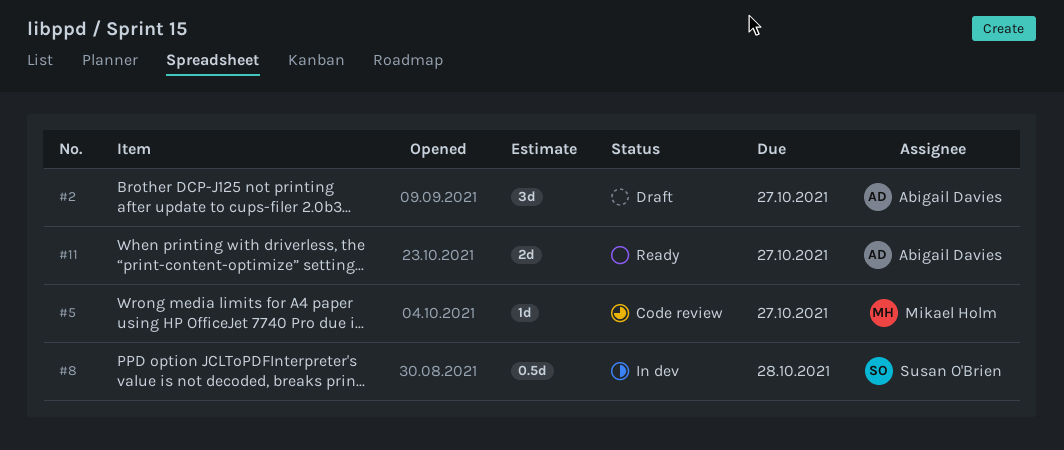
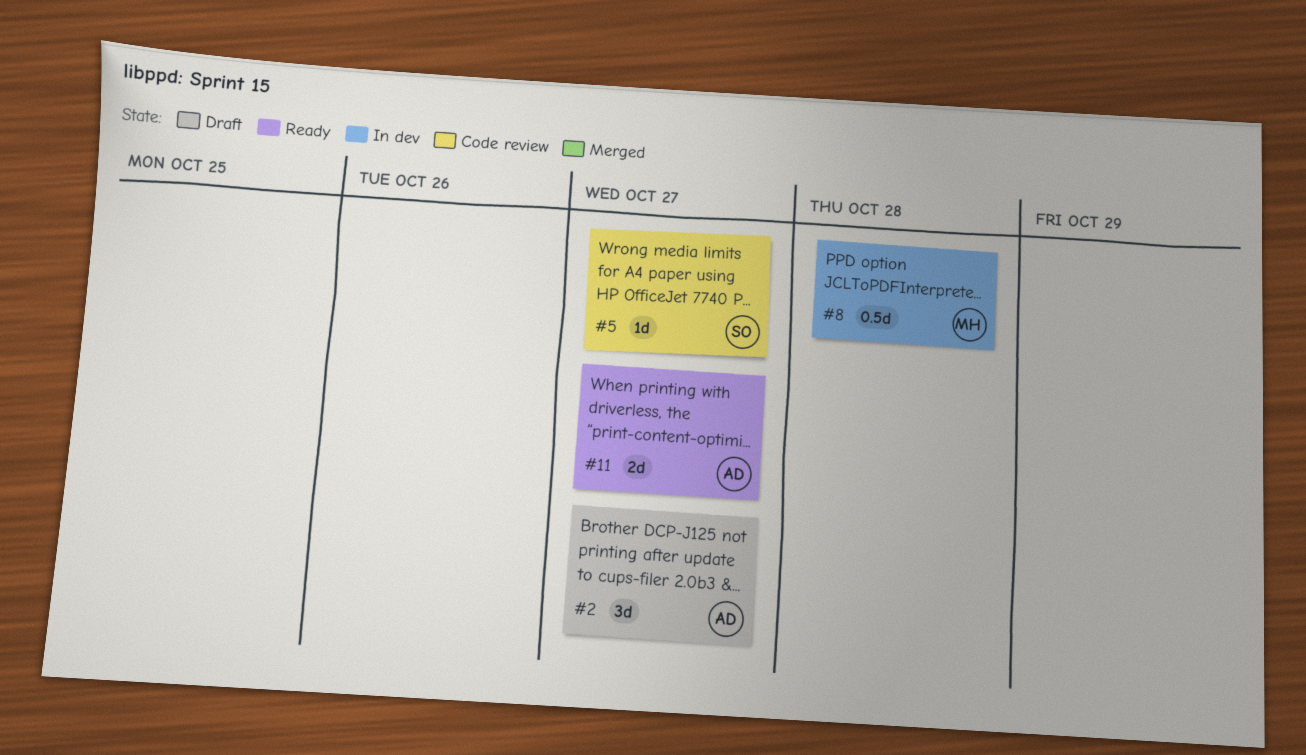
#5, owner: Mikael Holm -> Susan O'Brien
#8, owner: Susan O'Brien -> Mikael Holm

